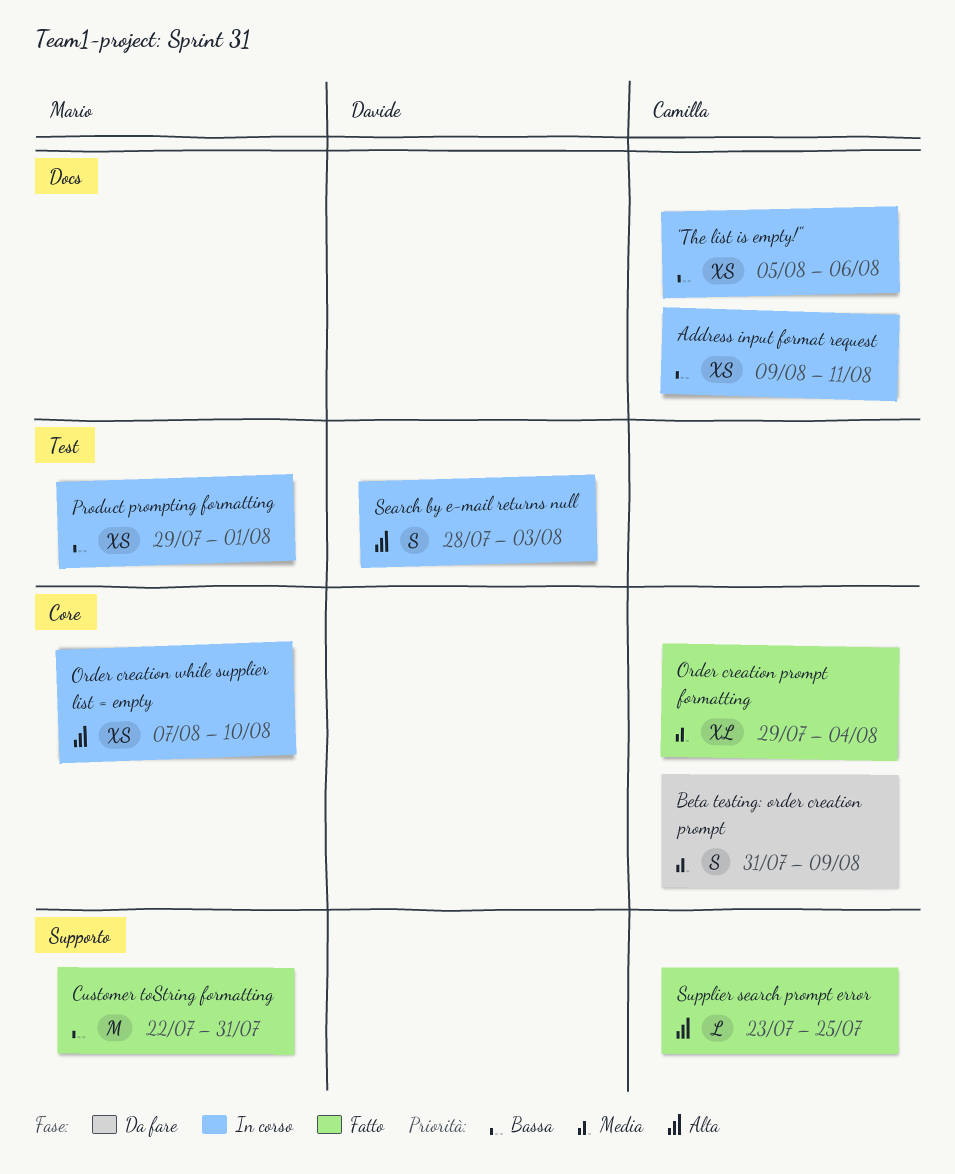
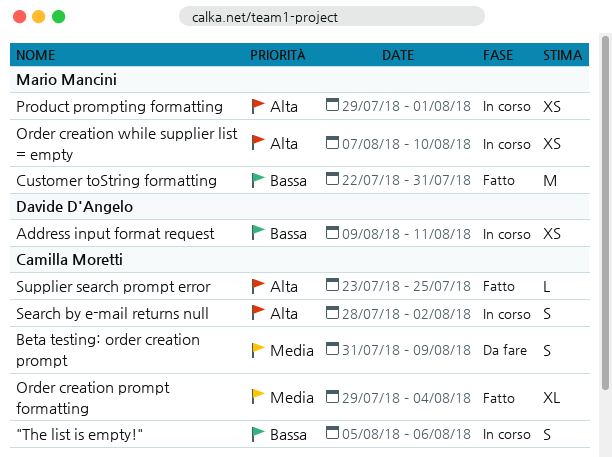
"The list is empty!", estimate: XS -> S
Address input format request, owner: Camilla Moretti -> Davide D'Angelo
Product prompting formatting, priority: Bassa -> Alta
Search by e-mail returns null, owner: Davide D'Angelo -> Camilla Moretti
Search by e-mail returns null, due: Aug 3 -> Aug 2

